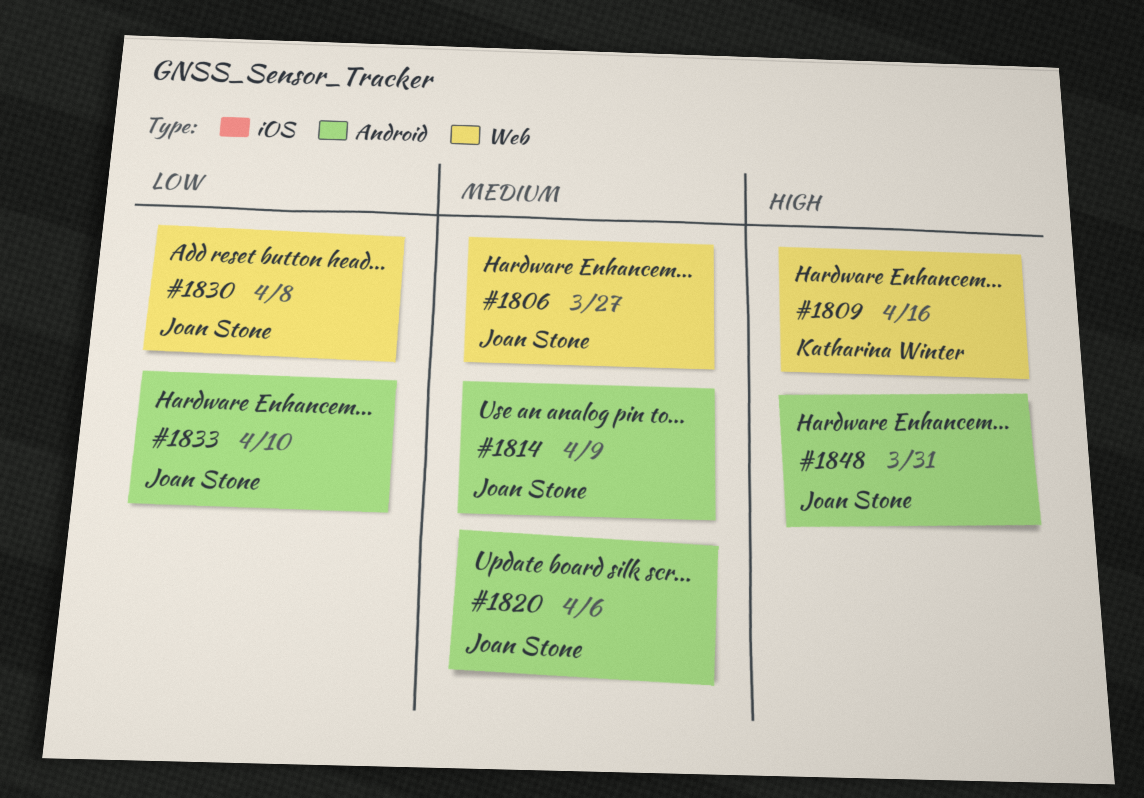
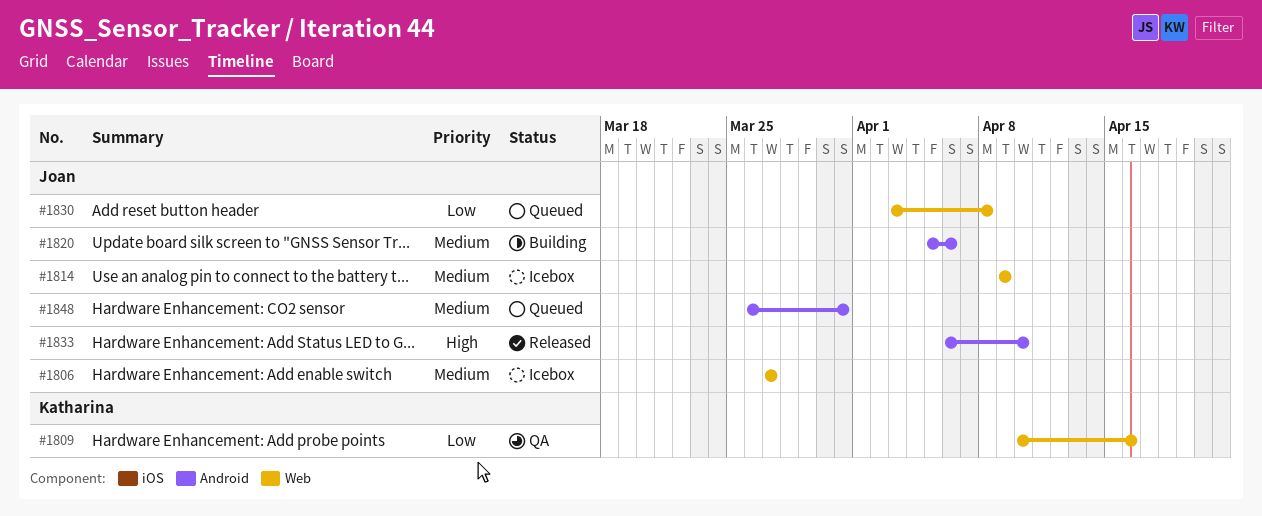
#1809, priority: High -> Low
#1814, label: Android -> Web
#1833, priority: Low -> High
#1848, priority: High -> Medium

